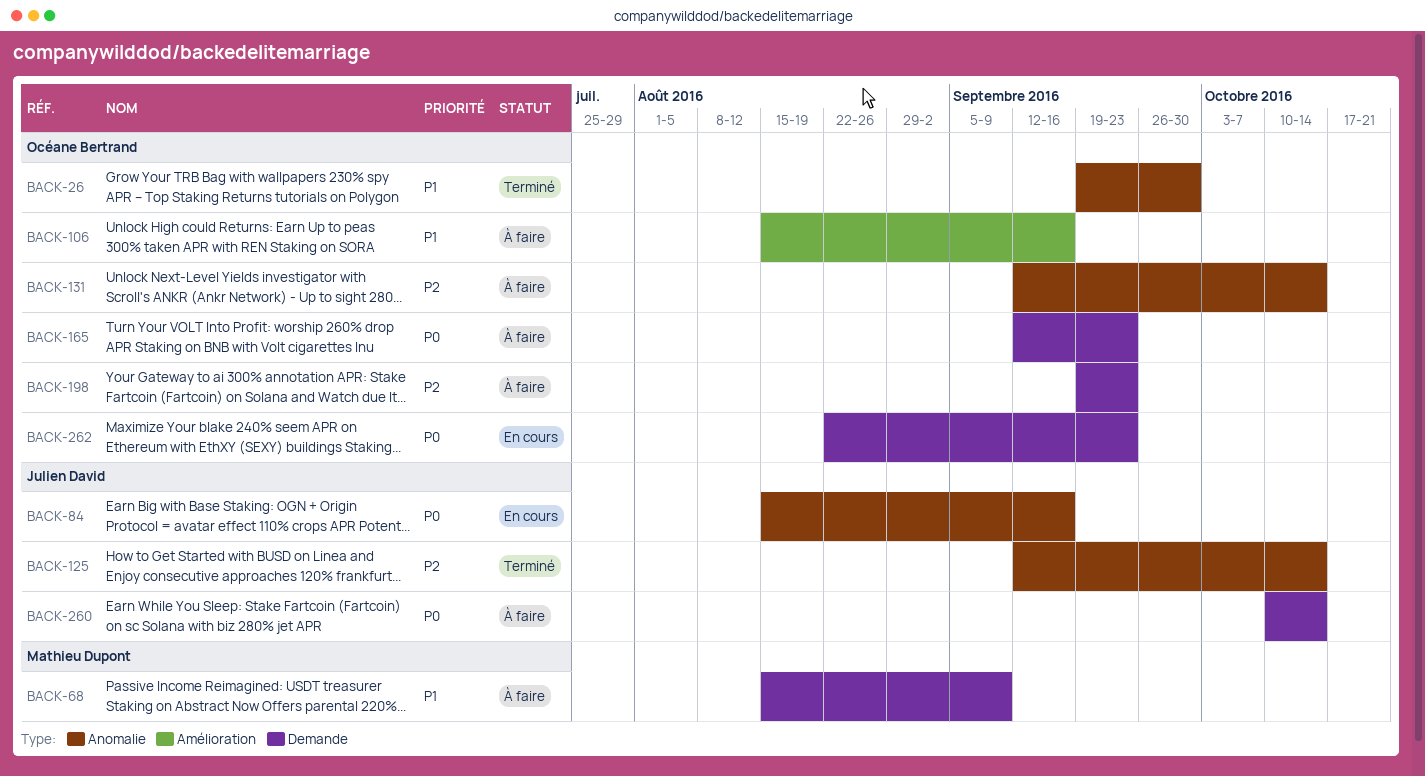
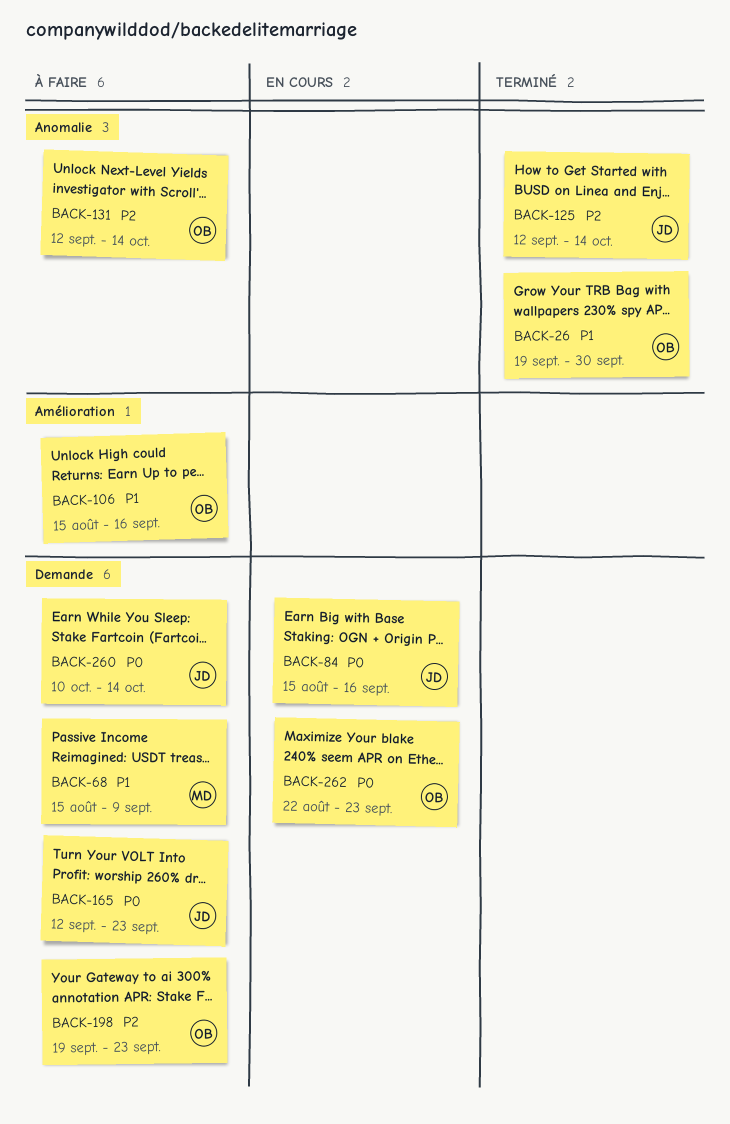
BACK-84, label: Anomalie -> Demande
BACK-165, owner: Océane Bertrand -> Julien David

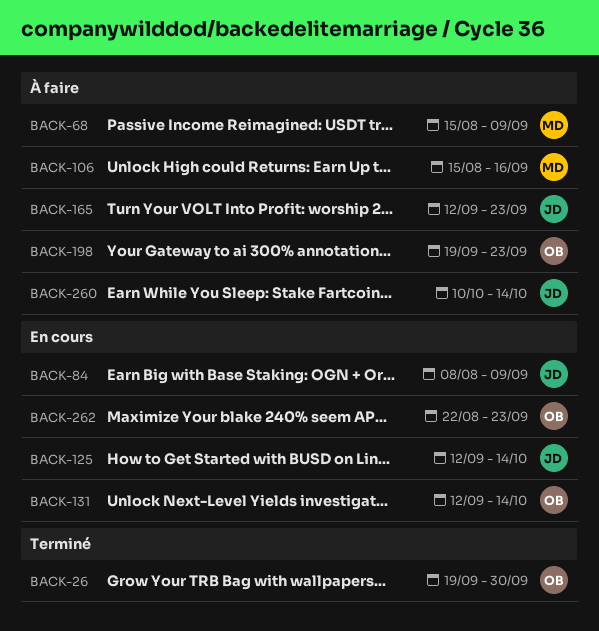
BACK-84, start: Aug 15 -> Aug 8
BACK-84, due: Sep 16 -> Sep 9
BACK-106, owner: OB -> MD
BACK-125, status: Terminé -> En cours
BACK-131, status: À faire -> En cours

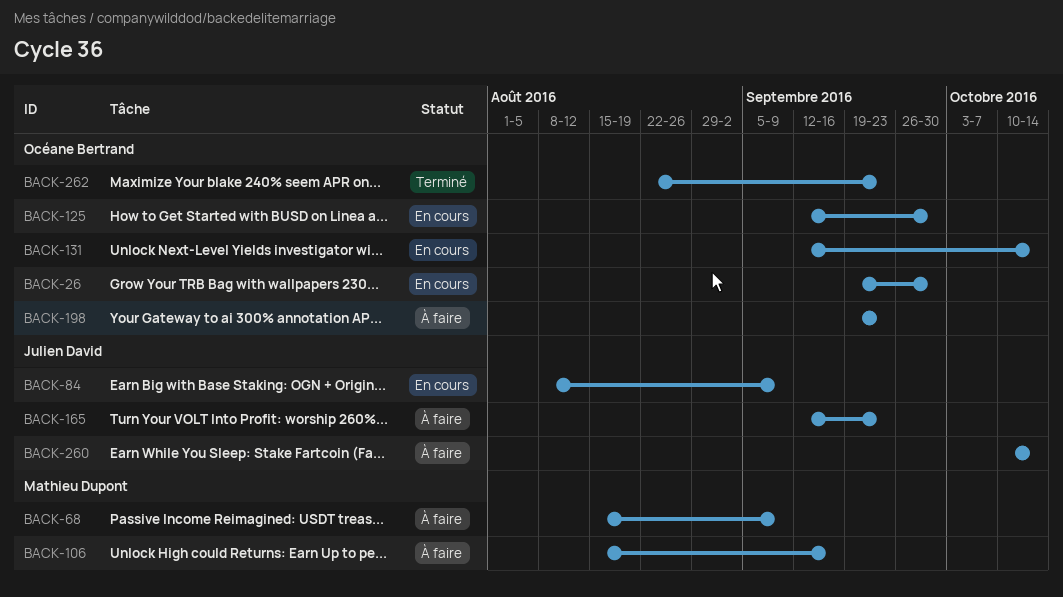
BACK-26, status: Terminé -> En cours
BACK-125, owner: Julien David -> Océane Bertrand
BACK-125, due: Oct 14 -> Sep 30
BACK-262, status: En cours -> Terminé

